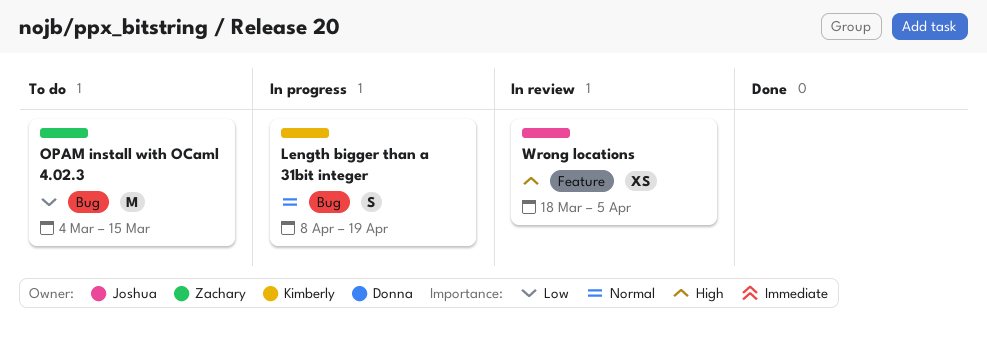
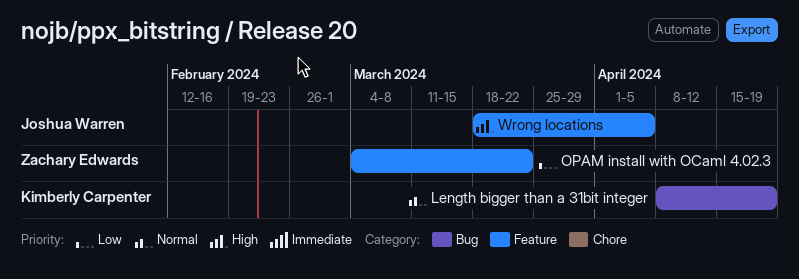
OPAM install with OCaml 4.02.3, label: Bug -> Feature
OPAM install with OCaml 4.02.3, due: Mar 15 -> Mar 22

